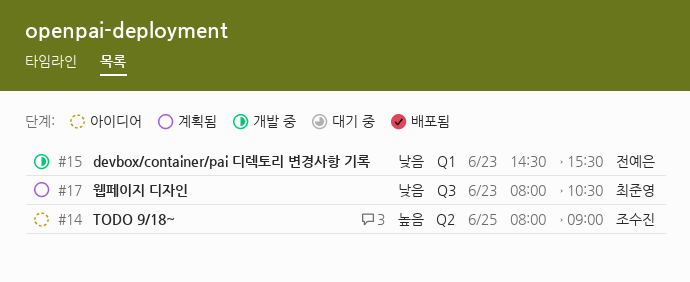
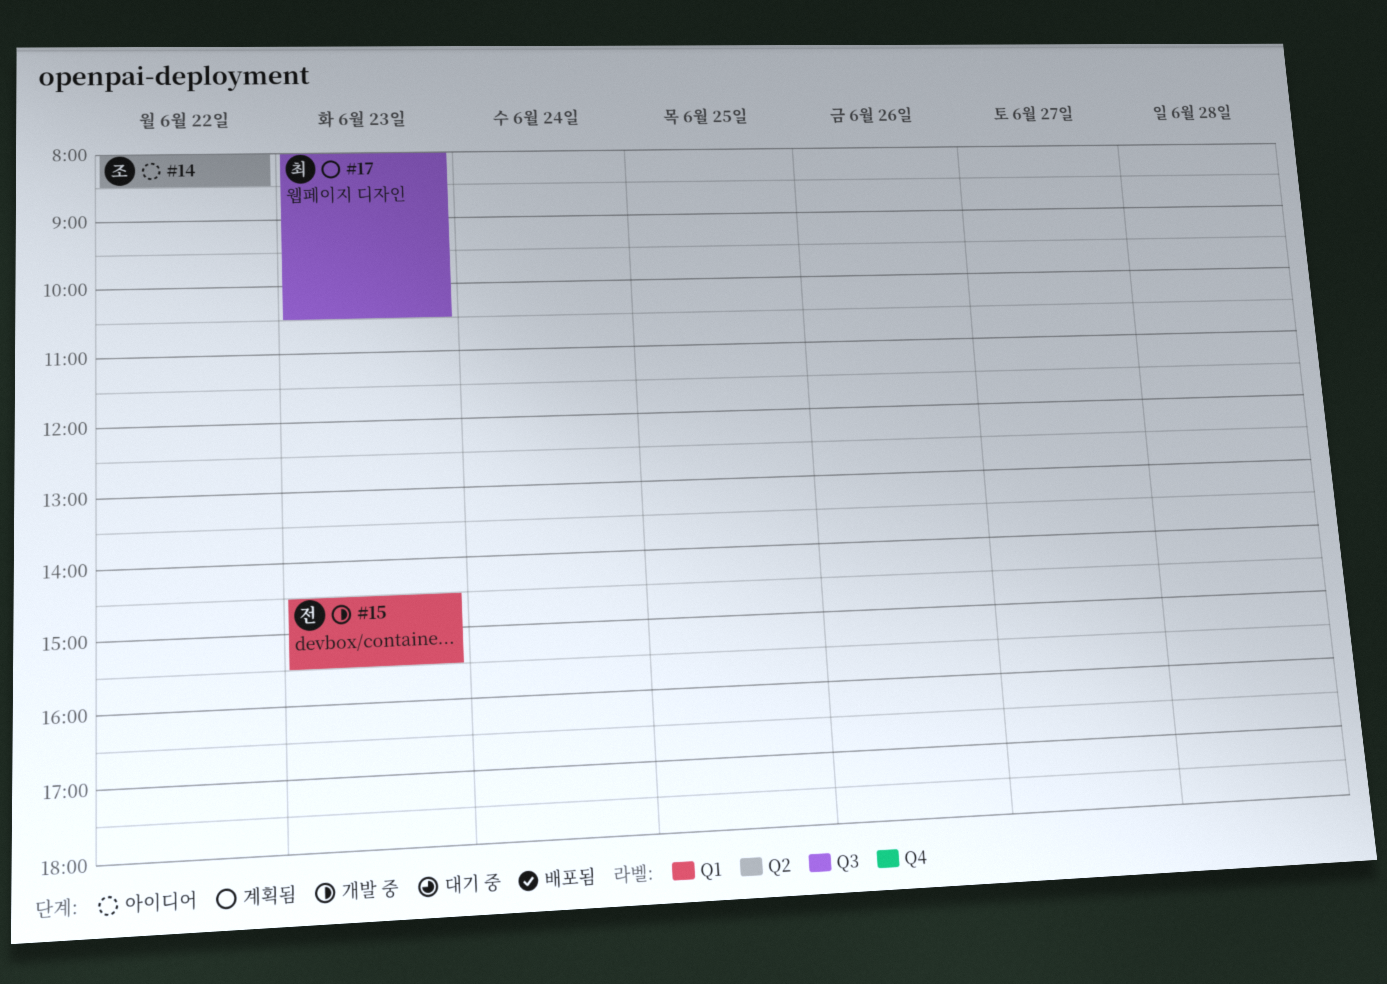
#14, day: Jun 25 -> Jun 22
#14, ends: 09:00 -> 08:30

